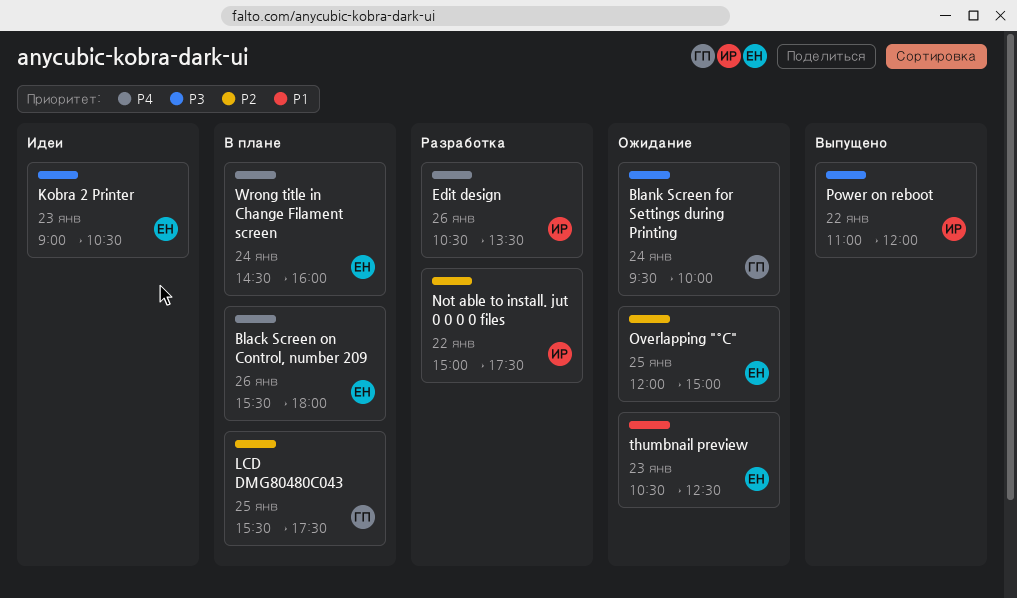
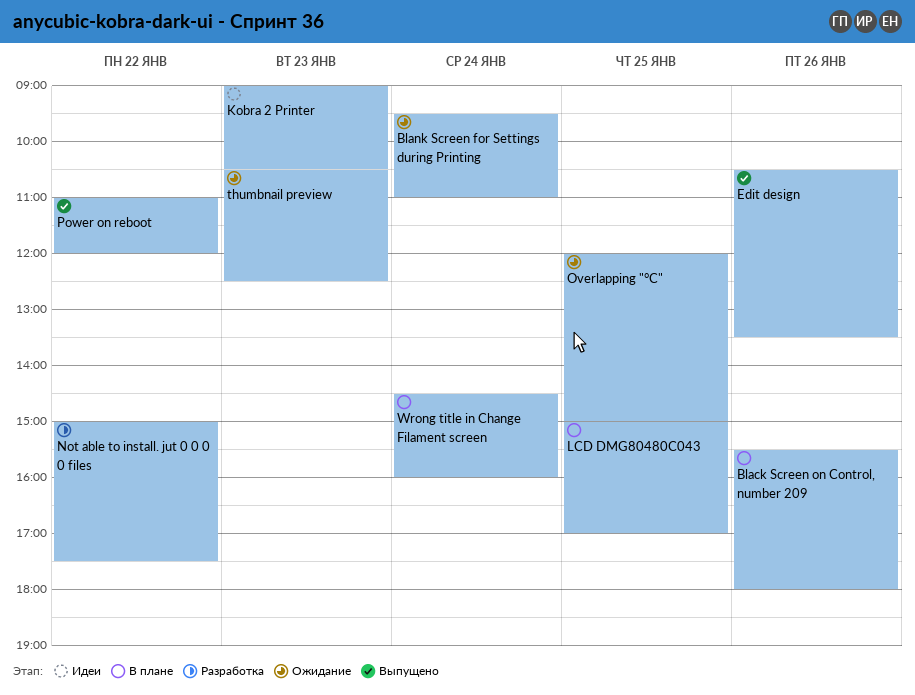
Blank Screen for Settings during Printing, ends: 10:00 -> 11:00
Edit design, status: Разработка -> Выпущено
LCD DMG80480C043, begins: 15:30 -> 15:00
LCD DMG80480C043, ends: 17:30 -> 17:00

